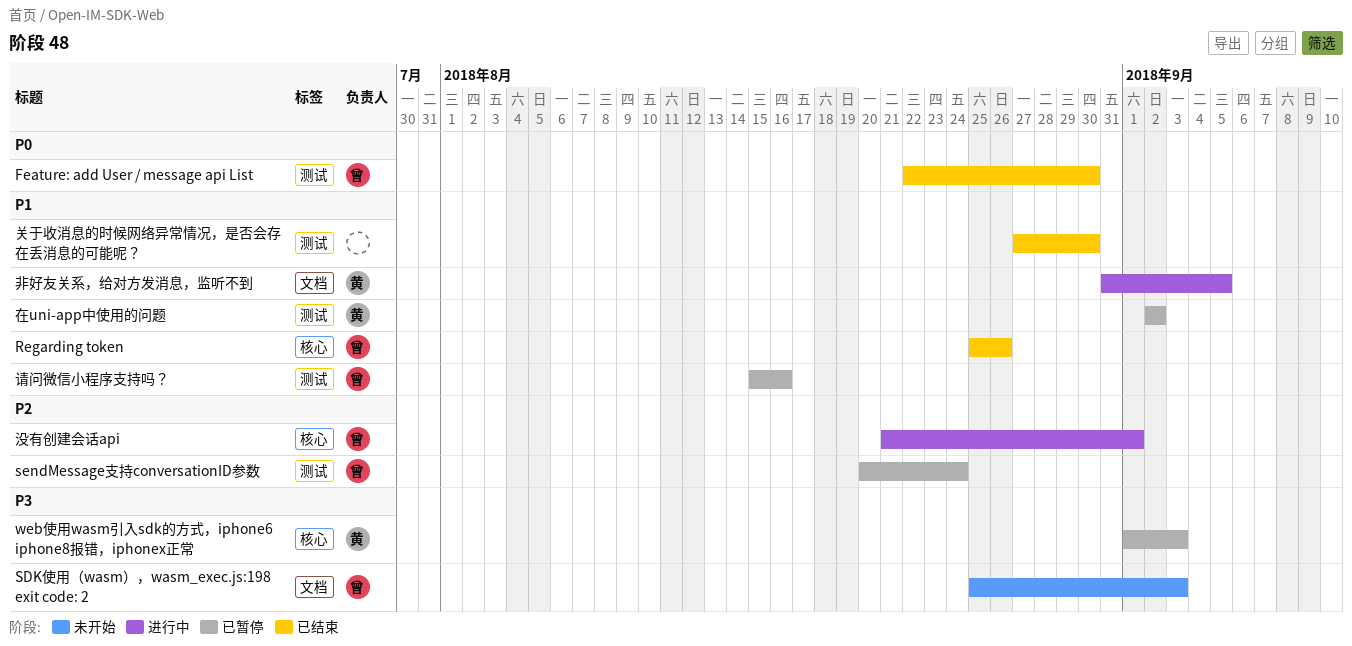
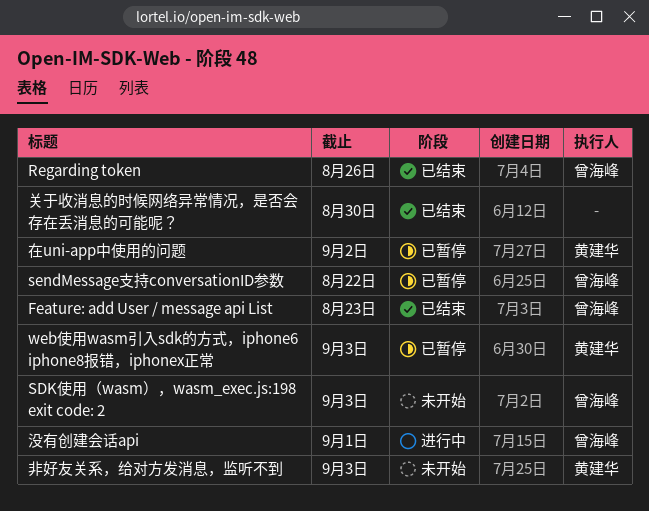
Feature: add User / message api List, due: Aug 30 -> Aug 23
sendMessage支持conversationID参数, due: Aug 24 -> Aug 22
请问微信小程序支持吗？: present -> none
非好友关系，给对方发消息，监听不到, status: 进行中 -> 未开始
非好友关系，给对方发消息，监听不到, due: Sep 5 -> Sep 3

